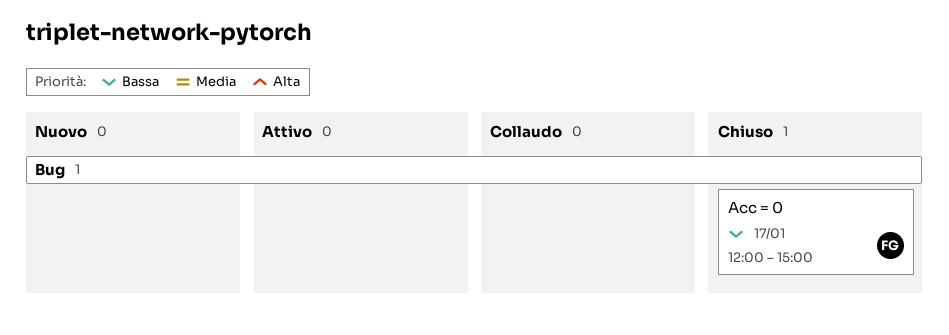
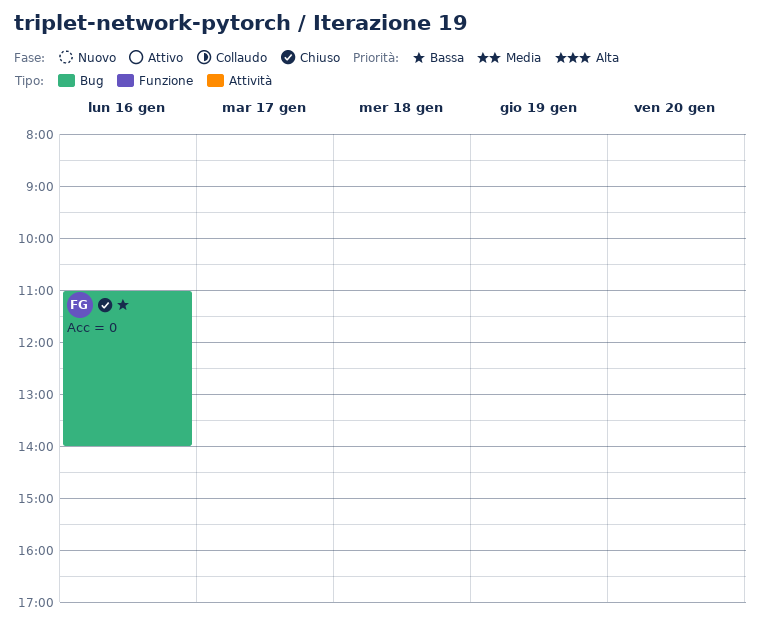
Acc = 0, day: Jan 17 -> Jan 16
Acc = 0, begins: 12:00 -> 11:00
Acc = 0, ends: 15:00 -> 14:00

